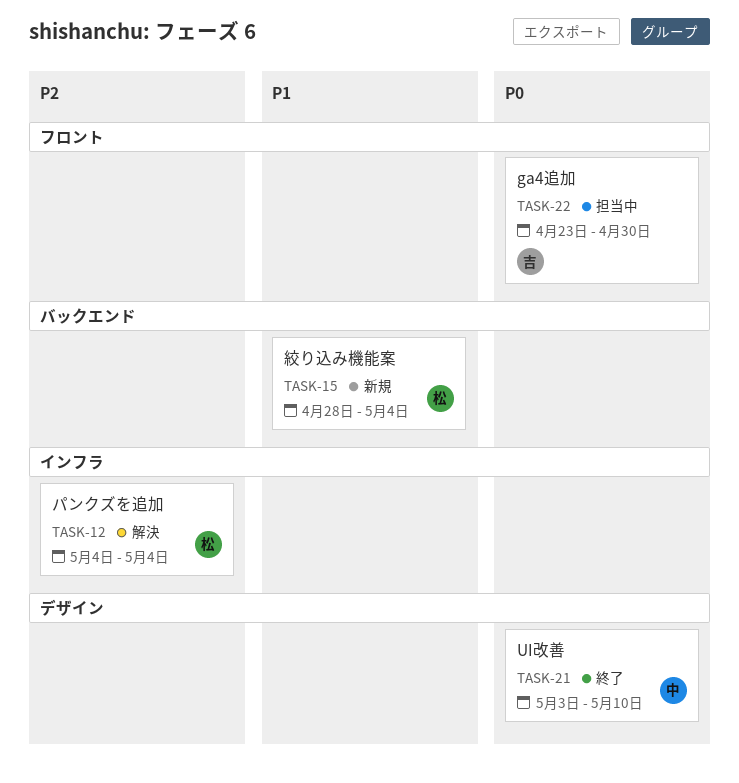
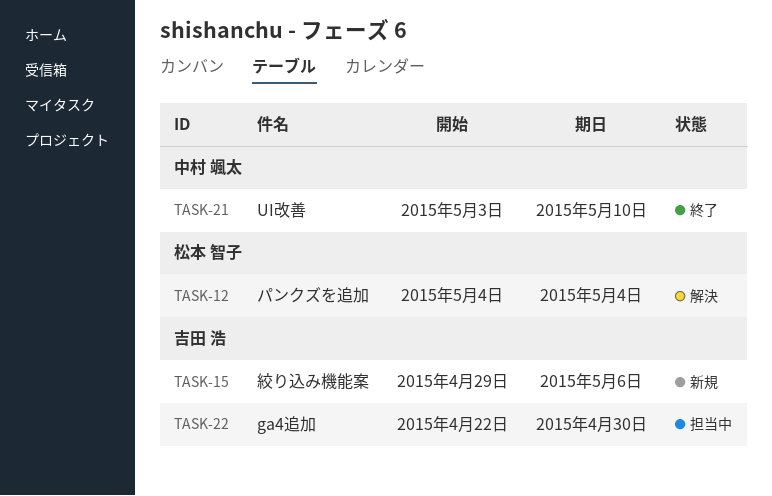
TASK-15, owner: 松本 智子 -> 吉田 浩
TASK-15, start: Apr 28 -> Apr 29
TASK-15, due: May 4 -> May 6
TASK-22, start: Apr 23 -> Apr 22

